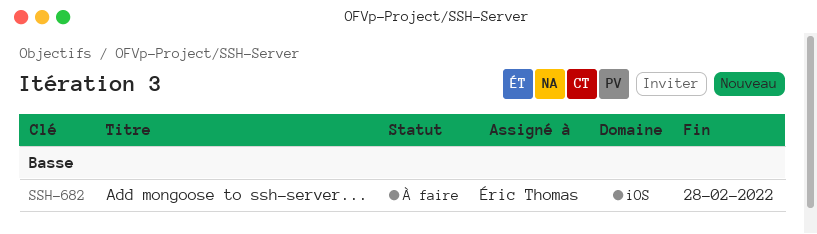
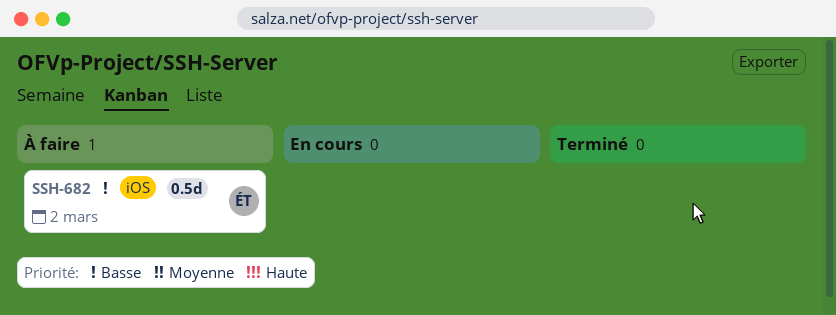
SSH-682, due: Feb 28 -> Mar 2

